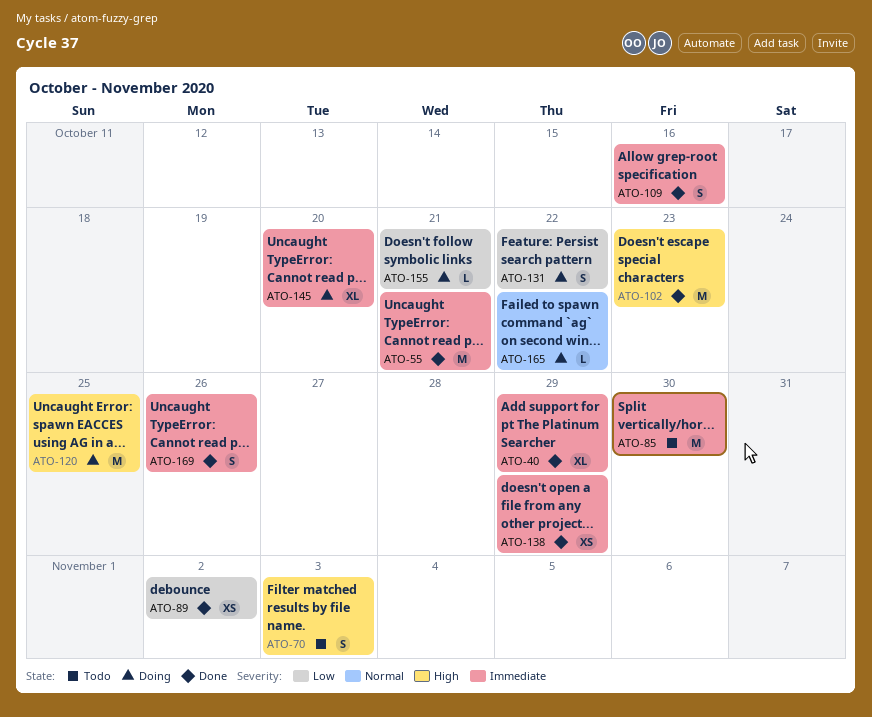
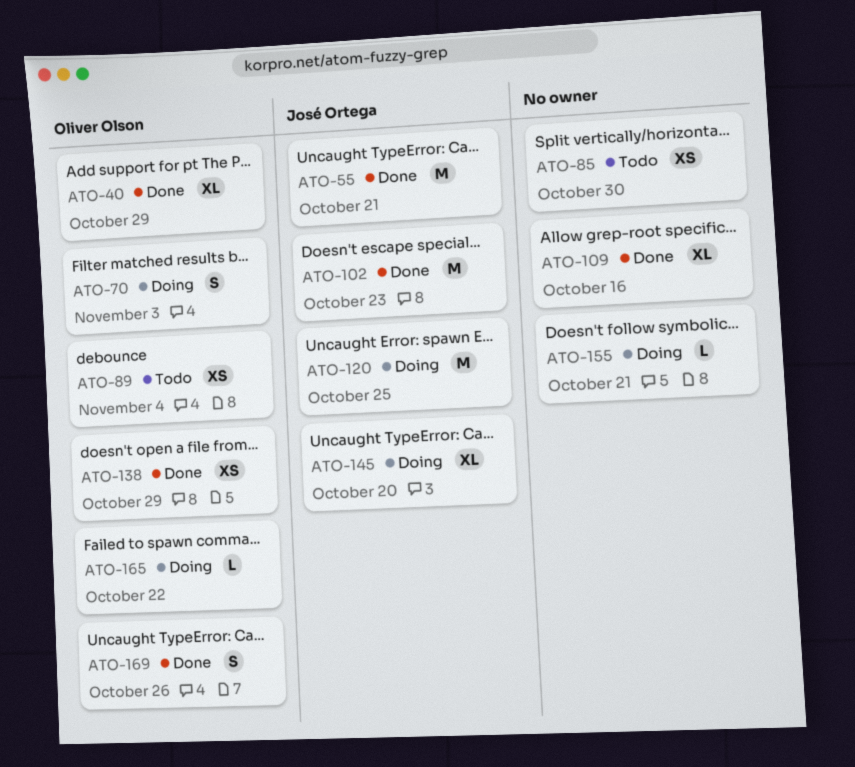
ATO-70, status: Todo -> Doing
ATO-85, estimate: M -> XS
ATO-89, status: Done -> Todo
ATO-89, due: Nov 2 -> Nov 4
ATO-109, estimate: S -> XL
ATO-131: present -> none

